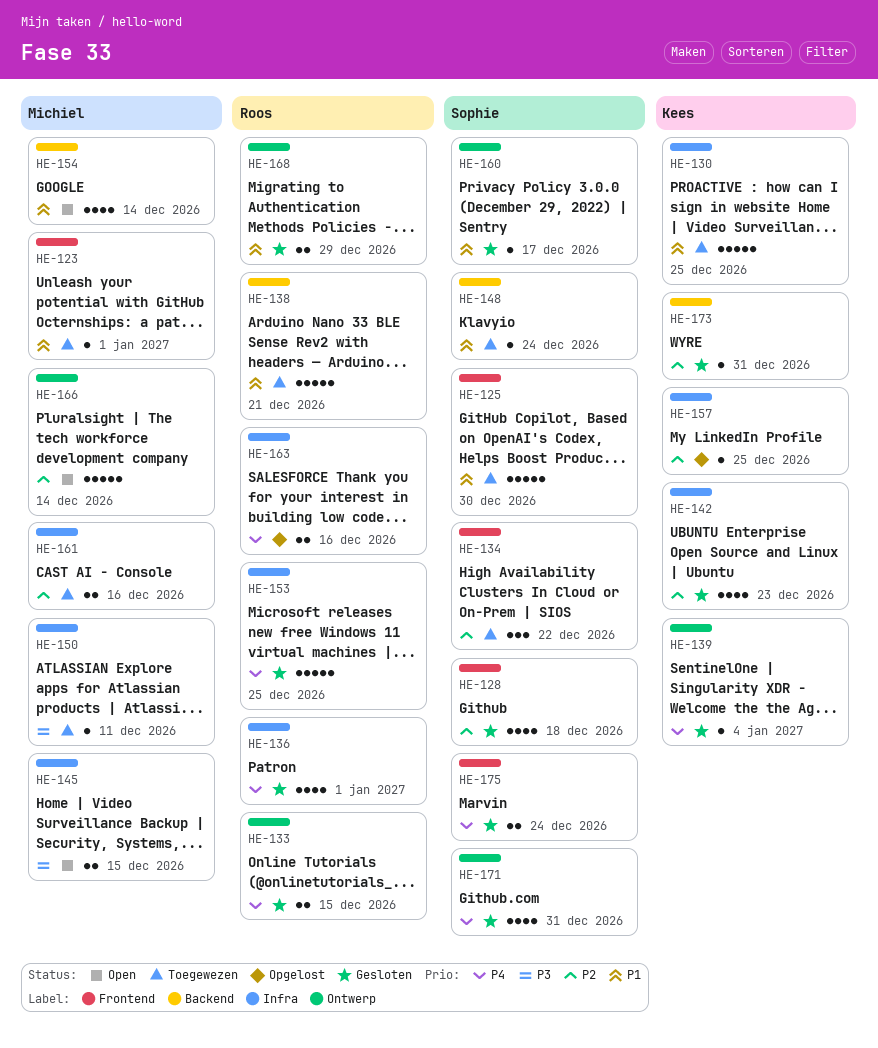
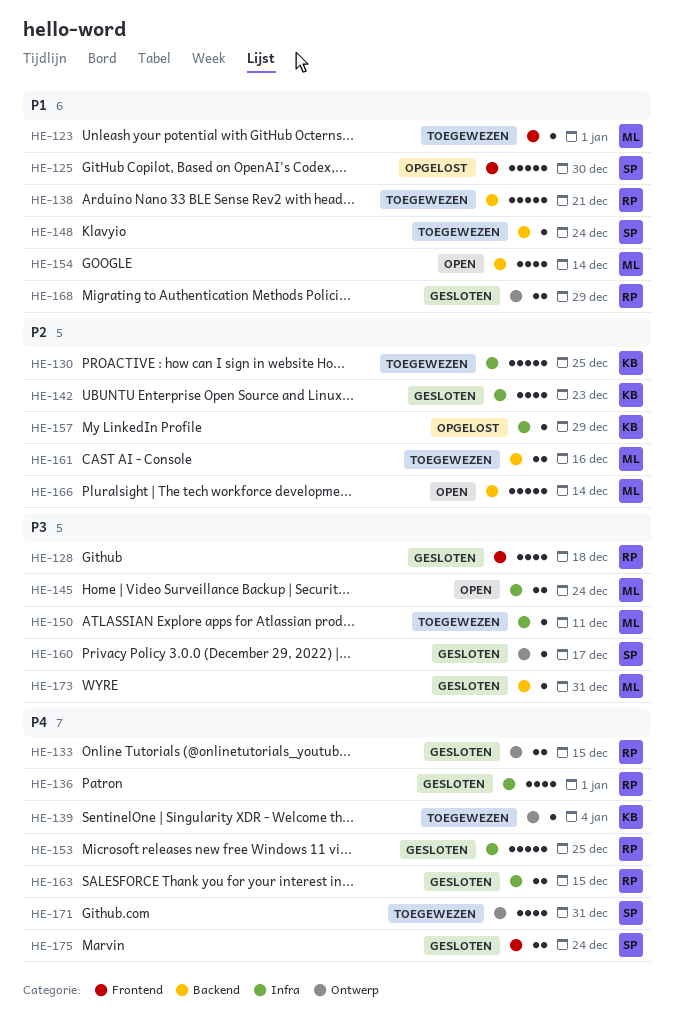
HE-125, status: Toegewezen -> Opgelost
HE-128, owner: Sophie -> Roos
HE-128, priority: P2 -> P3
HE-130, priority: P1 -> P2
HE-134: present -> none
HE-139, status: Gesloten -> Toegewezen
HE-145, due: Dec 15 -> Dec 24
HE-157, due: Dec 25 -> Dec 29
HE-160, priority: P1 -> P3
HE-161, label: Infra -> Backend
HE-163, status: Opgelost -> Gesloten
HE-163, due: Dec 16 -> Dec 15
HE-166, label: Ontwerp -> Backend
HE-171, status: Gesloten -> Toegewezen
HE-173, owner: Kees -> Michiel
HE-173, priority: P2 -> P3

